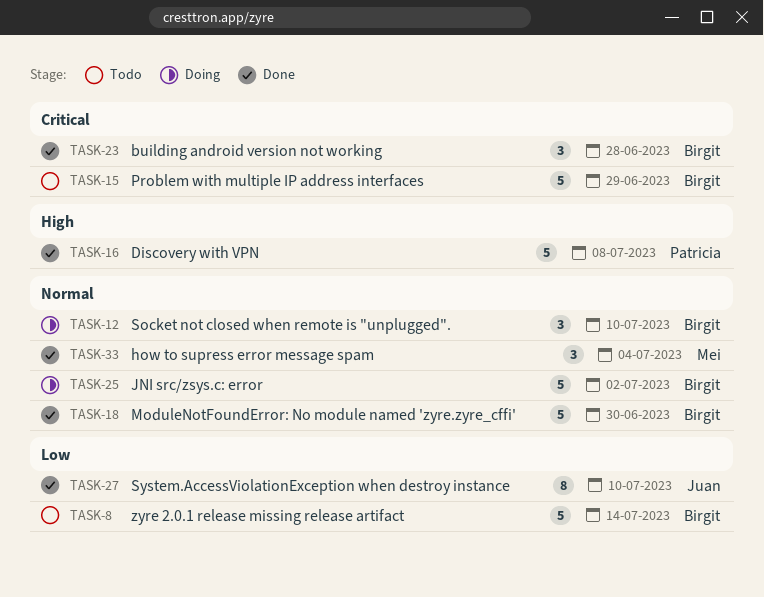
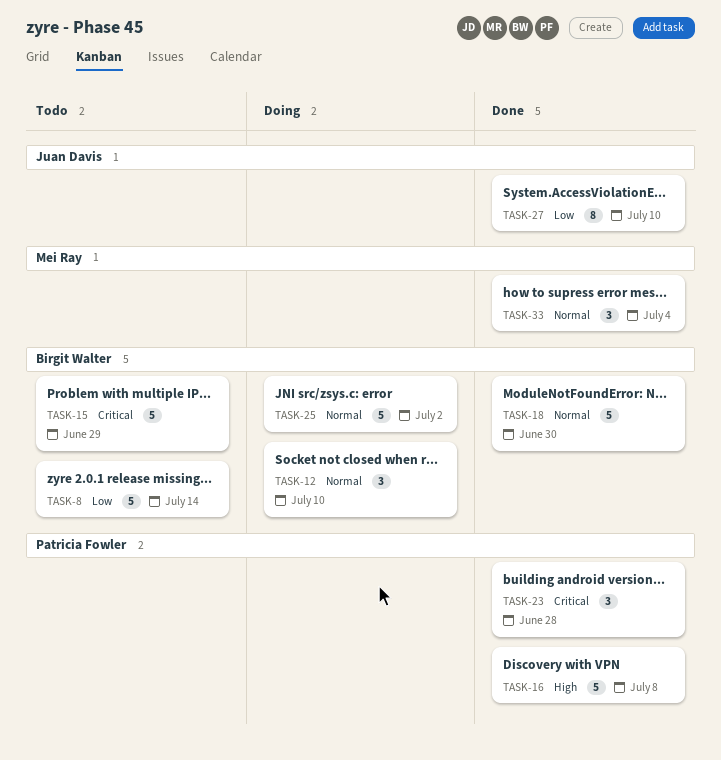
TASK-23, owner: Birgit Walter -> Patricia Fowler

